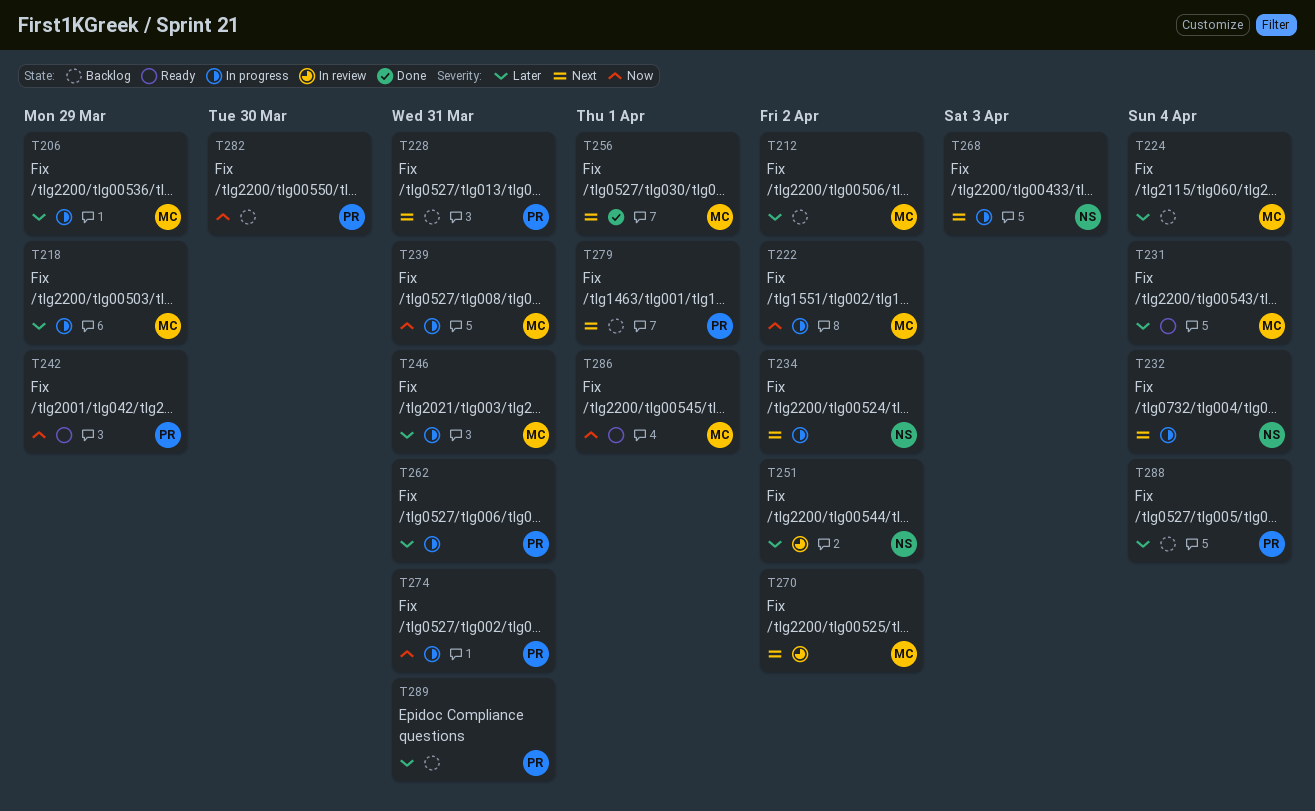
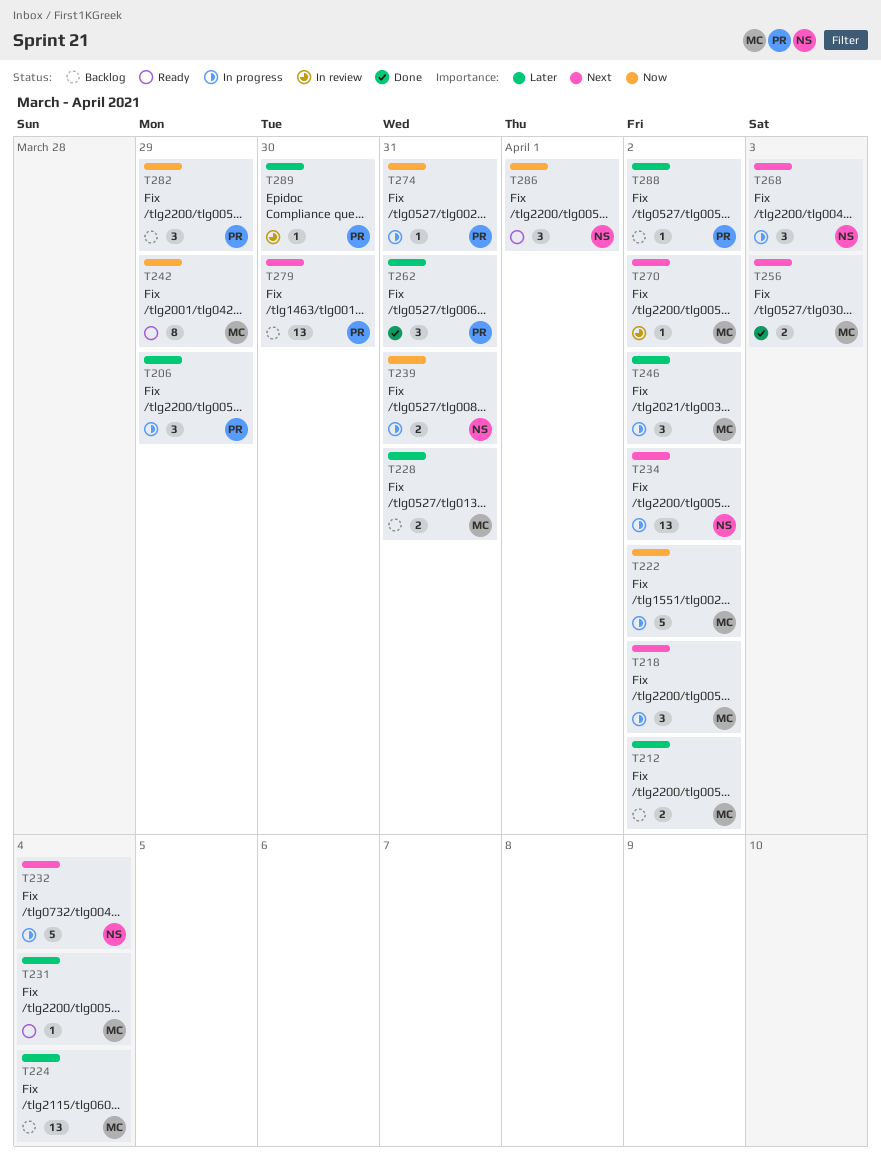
T206, owner: MC -> PR
T218, priority: Later -> Next
T218, due: Mar 29 -> Apr 2
T228, owner: PR -> MC
T228, priority: Next -> Later
T239, owner: MC -> NS
T242, owner: PR -> MC
T246, due: Mar 31 -> Apr 2
T251: present -> none
T256, due: Apr 1 -> Apr 3
T262, status: In progress -> Done
T279, due: Apr 1 -> Mar 30
T282, due: Mar 30 -> Mar 29
T286, owner: MC -> NS
T288, due: Apr 4 -> Apr 2
T289, status: Backlog -> In review
T289, due: Mar 31 -> Mar 30

